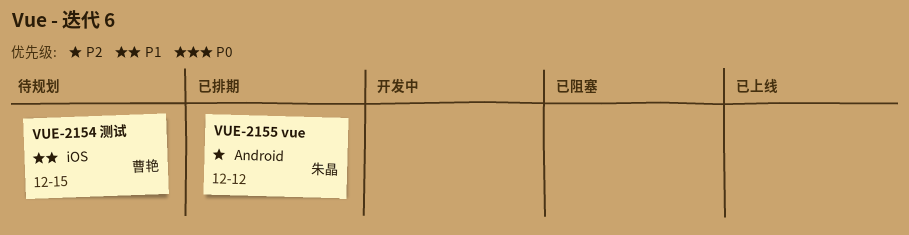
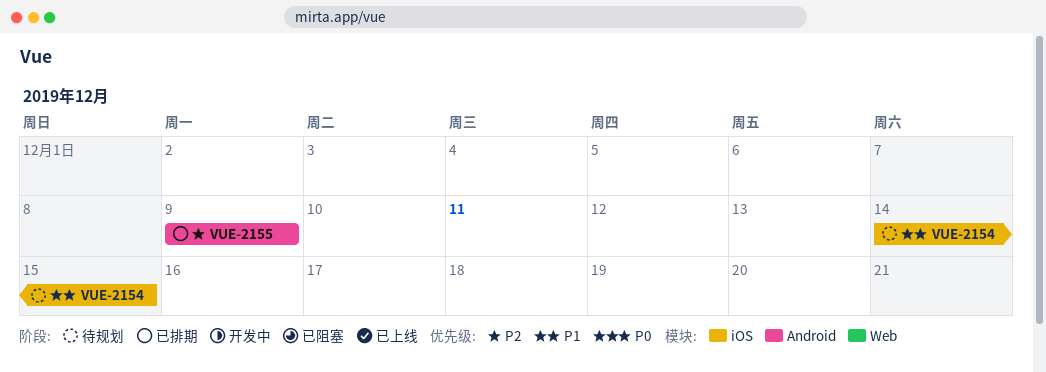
VUE-2155, due: Dec 12 -> Dec 9

